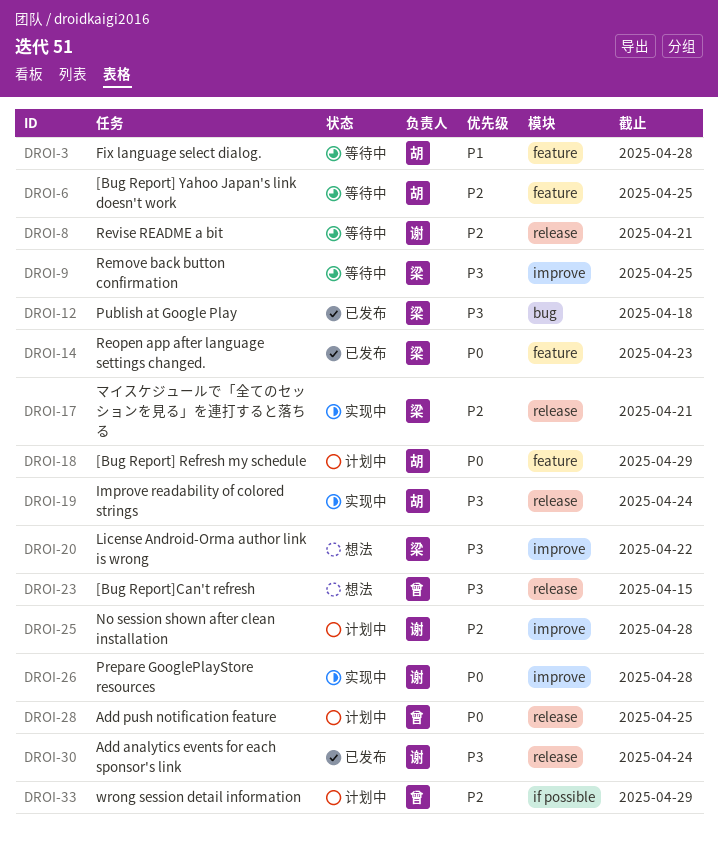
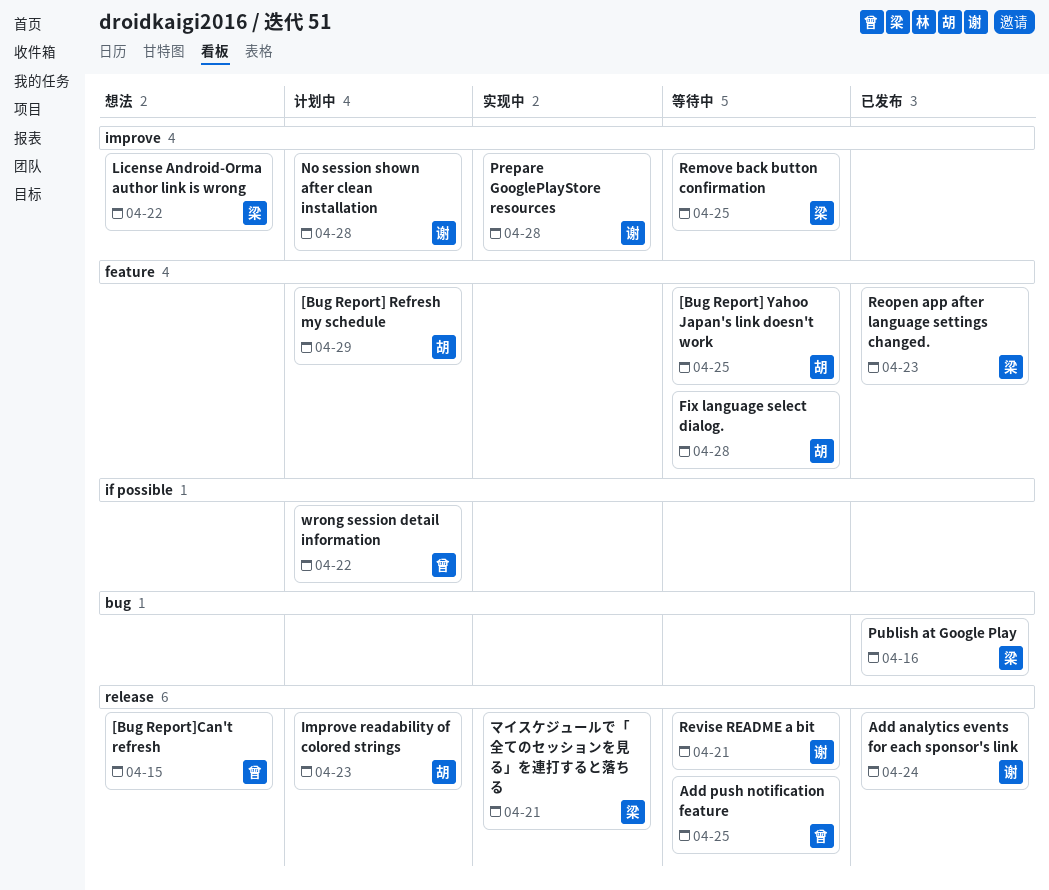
Add push notification feature, status: 计划中 -> 等待中
Improve readability of colored strings, status: 实现中 -> 计划中
Improve readability of colored strings, due: Apr 24 -> Apr 23
Publish at Google Play, due: Apr 18 -> Apr 16
wrong session detail information, due: Apr 29 -> Apr 22

